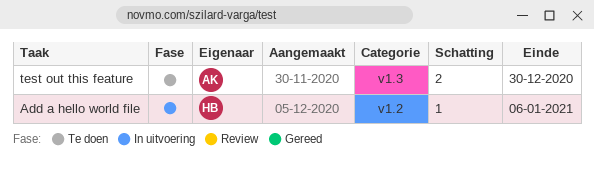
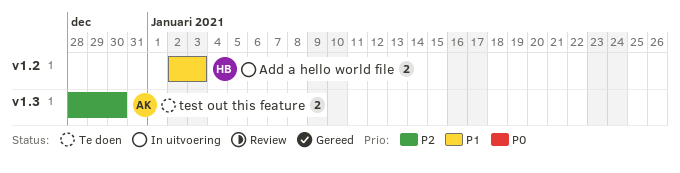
Add a hello world file, estimate: 1 -> 2
Add a hello world file, due: Jan 6 -> Jan 3

